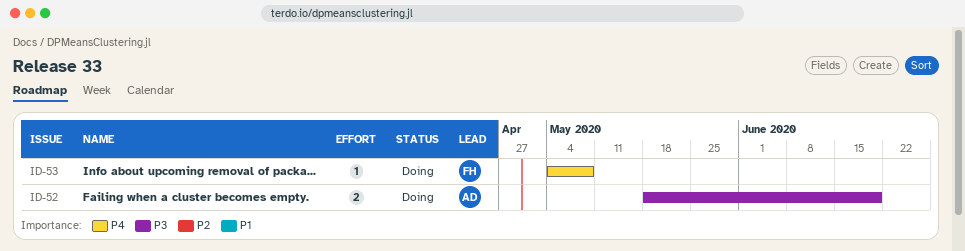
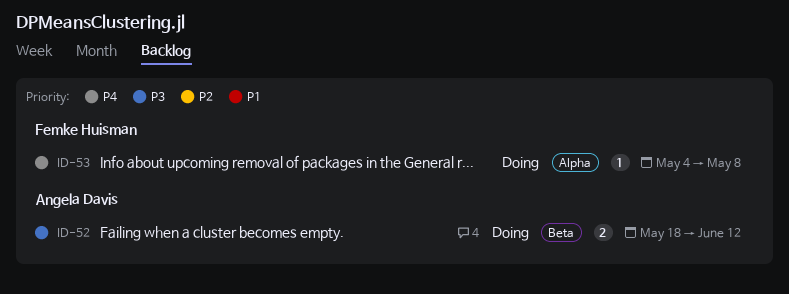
ID-52, due: Jun 19 -> Jun 12

